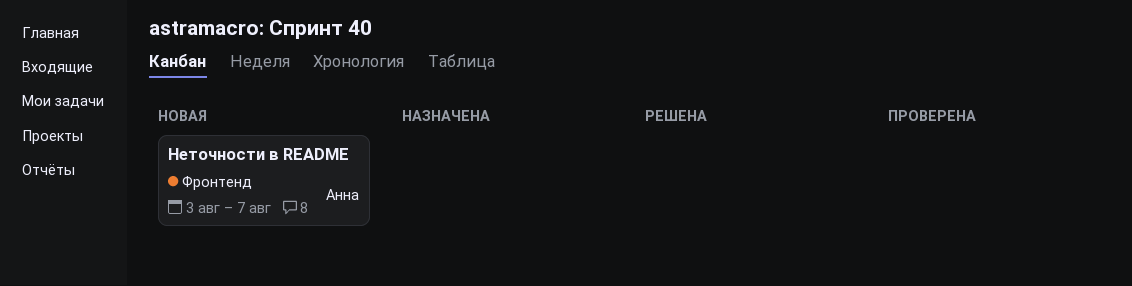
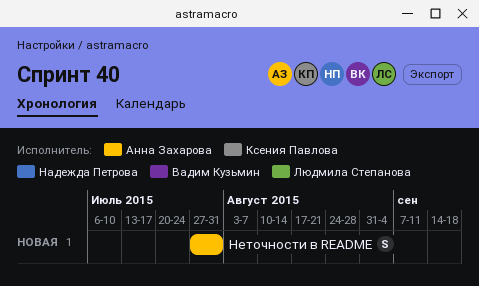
Неточности в README, start: Aug 3 -> Jul 27
Неточности в README, due: Aug 7 -> Jul 31

